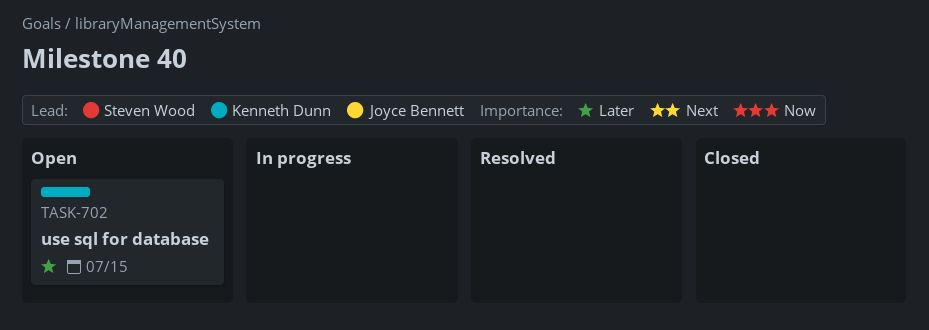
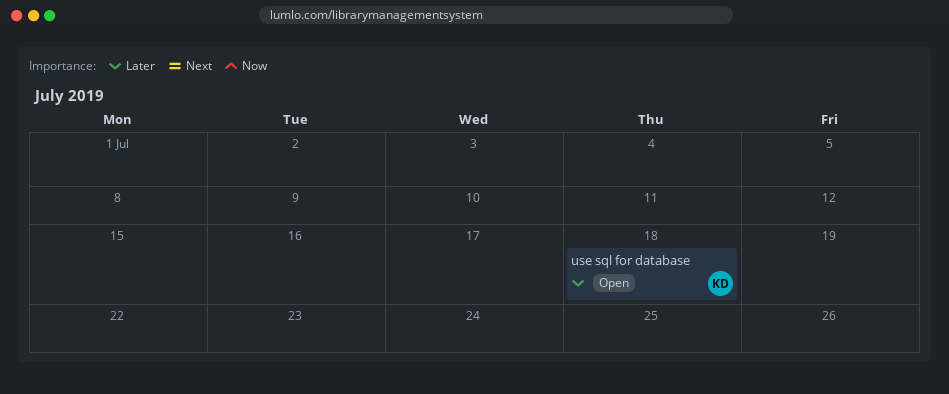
use sql for database, due: Jul 15 -> Jul 18

